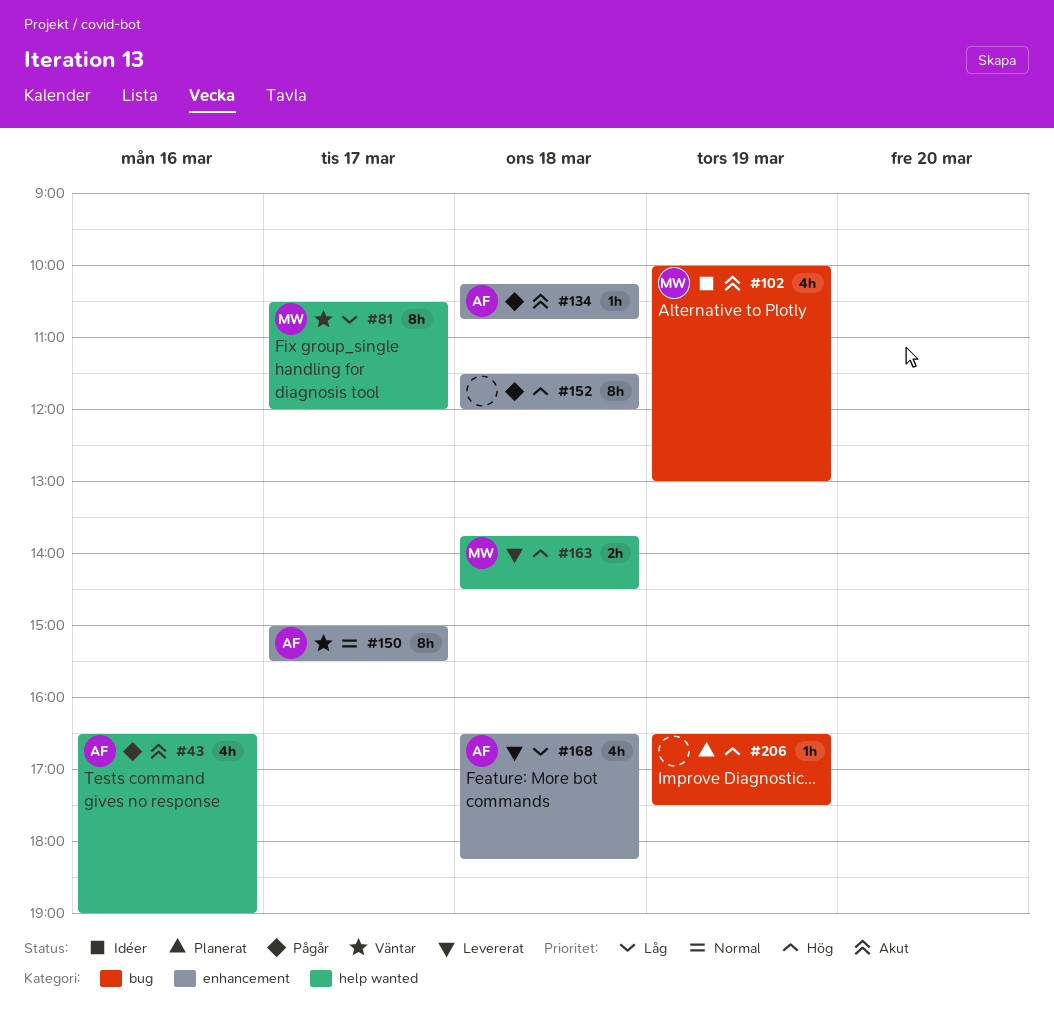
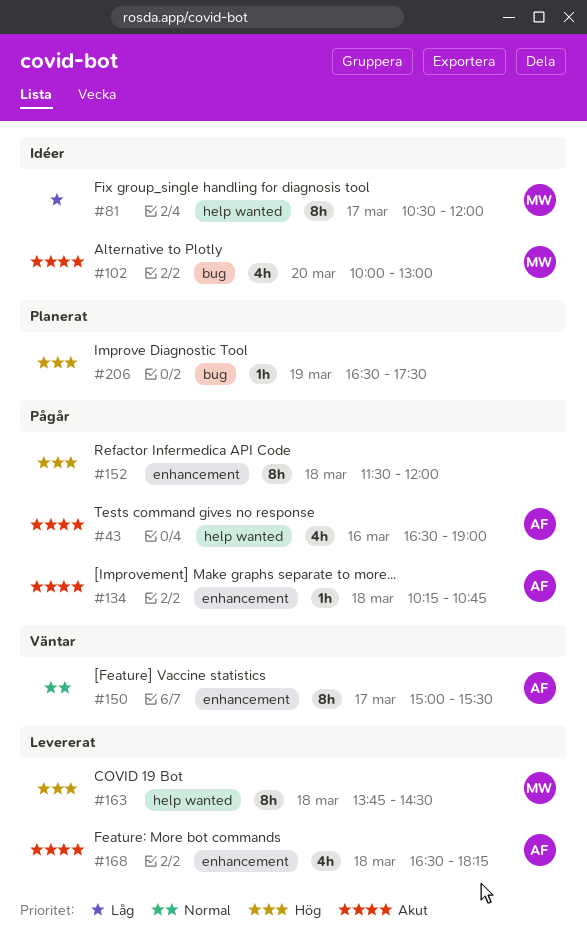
#81, status: Väntar -> Idéer
#102, day: Mar 19 -> Mar 20
#163, estimate: 2h -> 8h
#168, priority: Låg -> Akut

